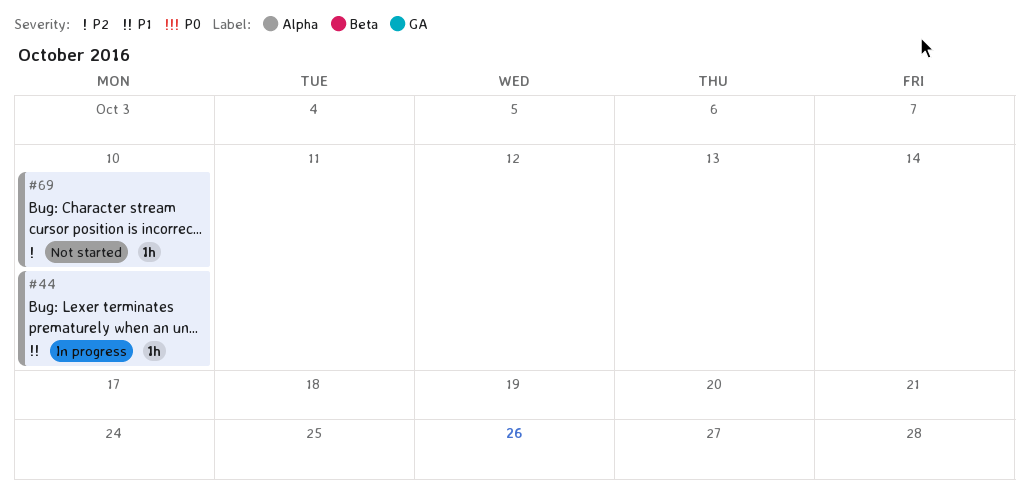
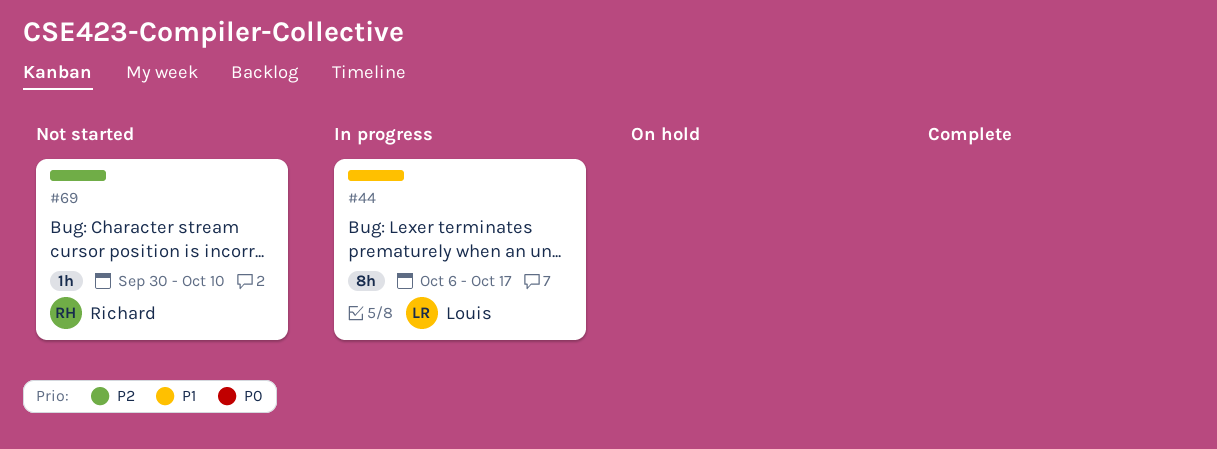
#44, estimate: 1h -> 8h
#44, due: Oct 10 -> Oct 17

